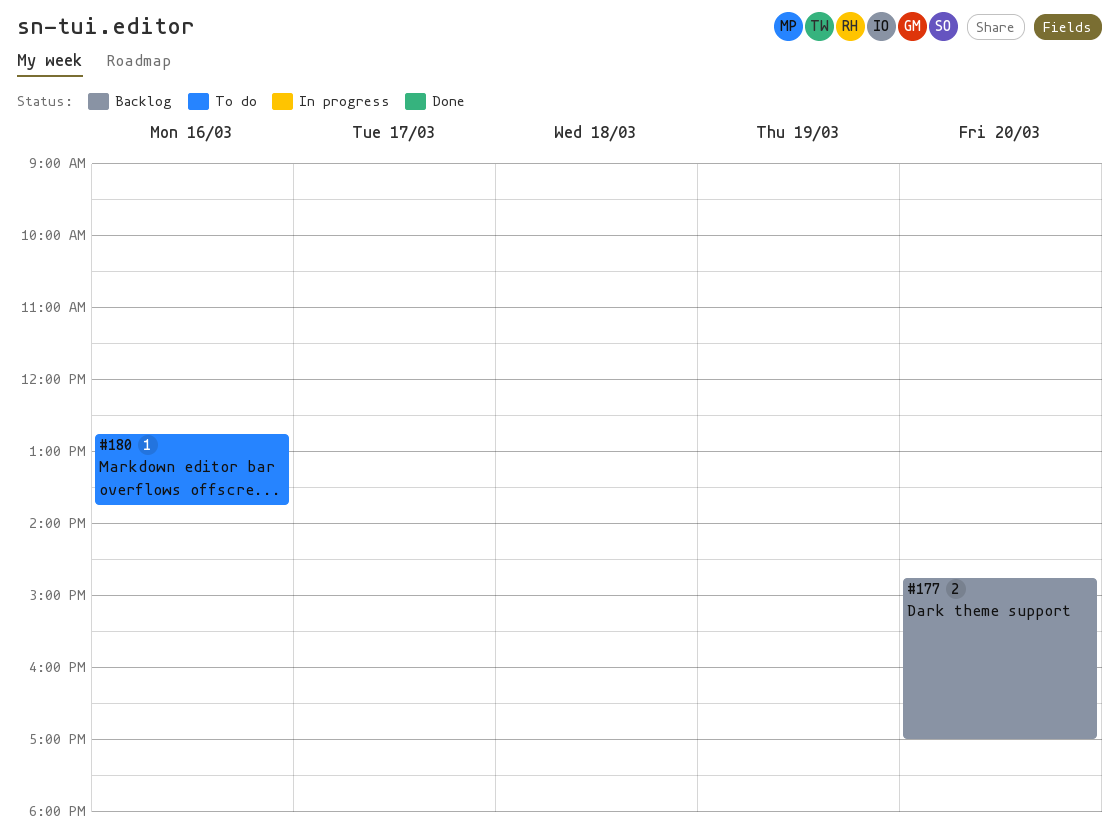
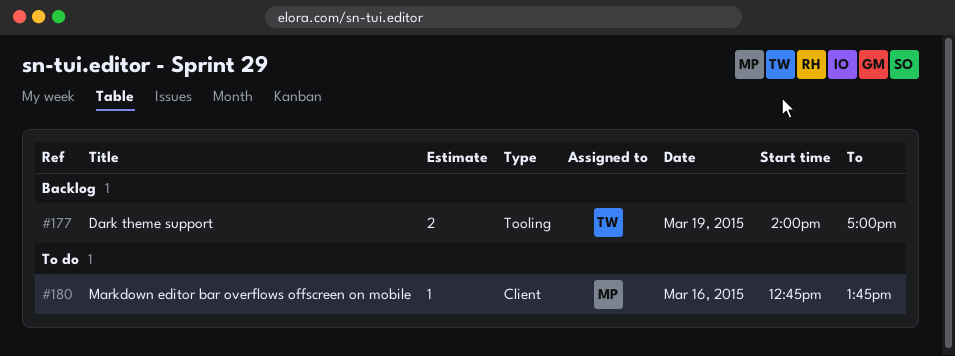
#177, day: Mar 20 -> Mar 19
#177, begins: 14:45 -> 14:00

